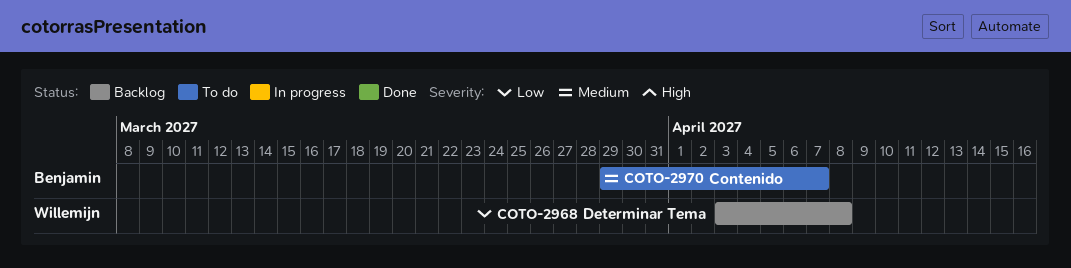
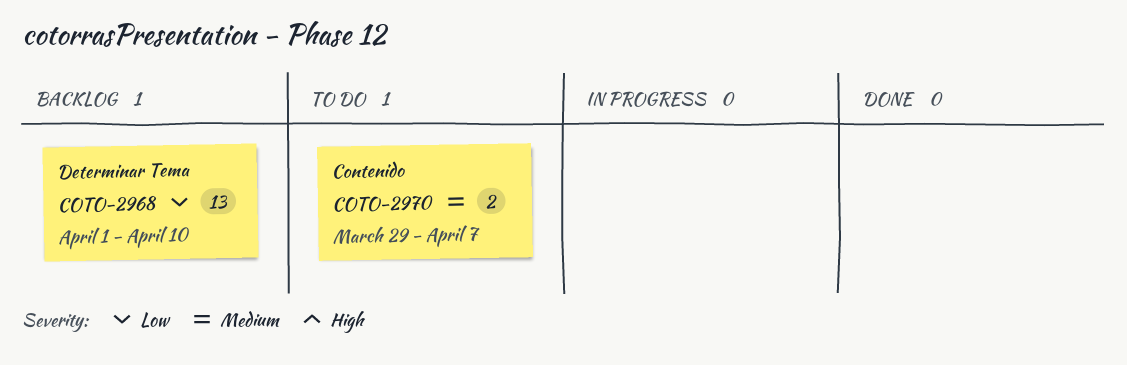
COTO-2968, start: Apr 3 -> Apr 1
COTO-2968, due: Apr 8 -> Apr 10

